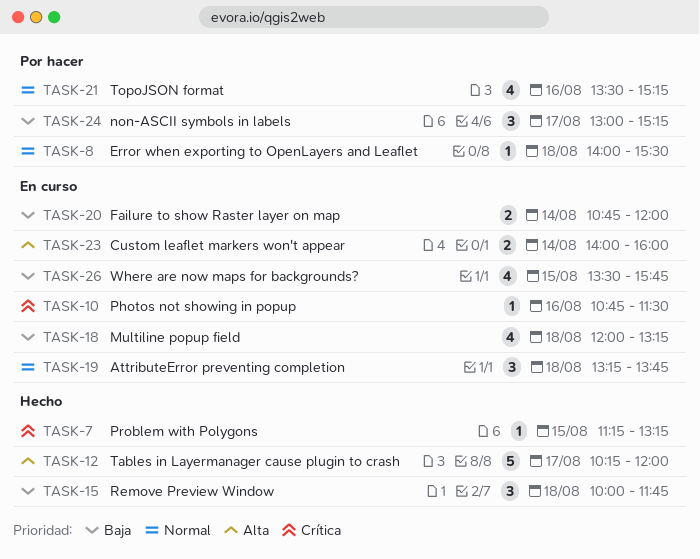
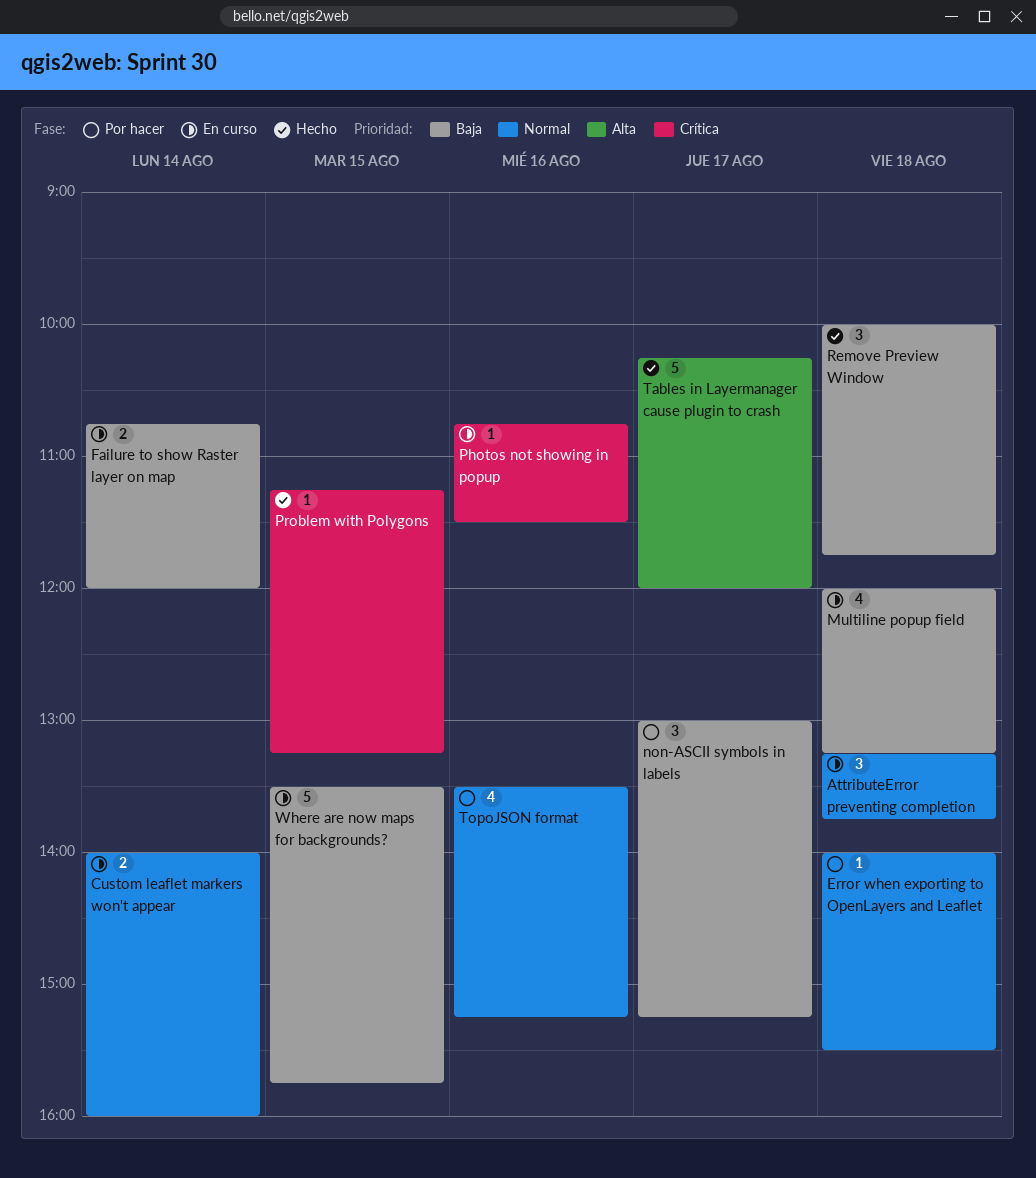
Custom leaflet markers won't appear, priority: Alta -> Normal
Where are now maps for backgrounds?, estimate: 4 -> 5

